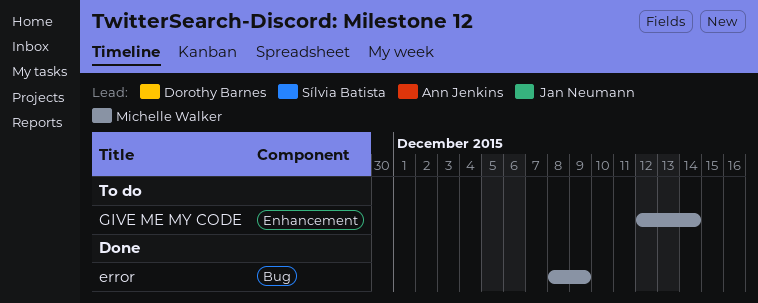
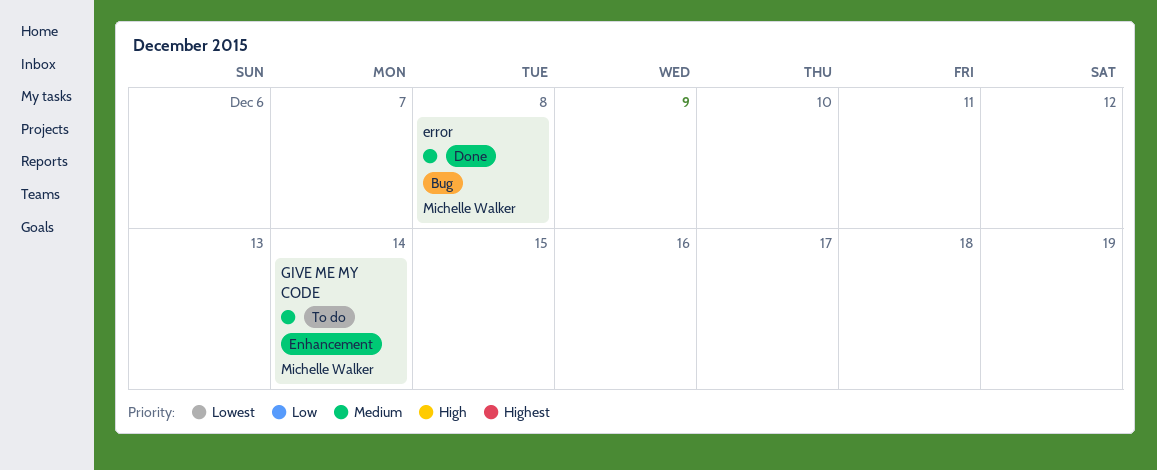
error, due: Dec 9 -> Dec 8

